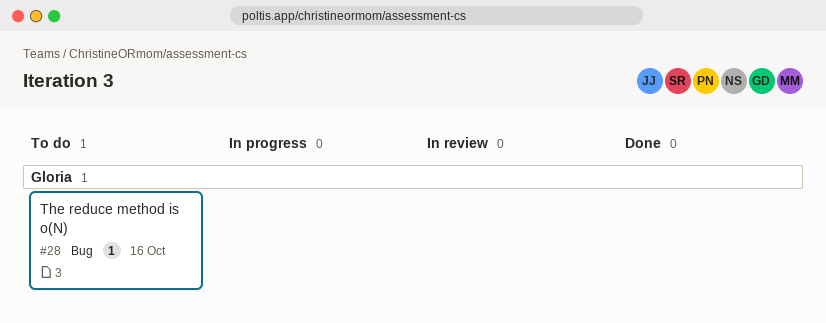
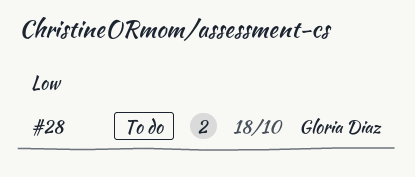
#28, estimate: 1 -> 2
#28, due: Oct 16 -> Oct 18

